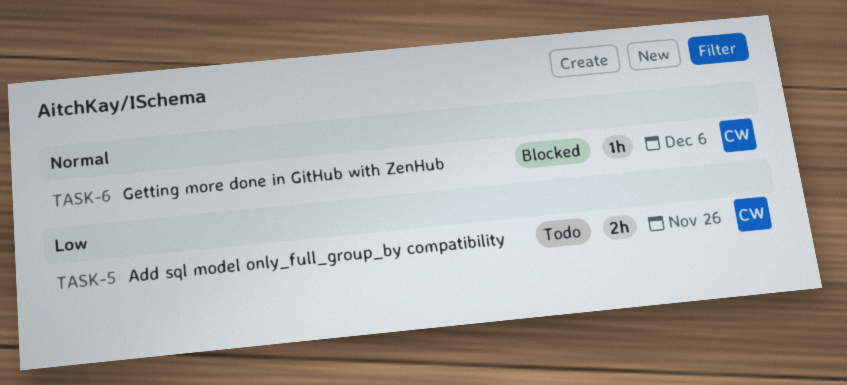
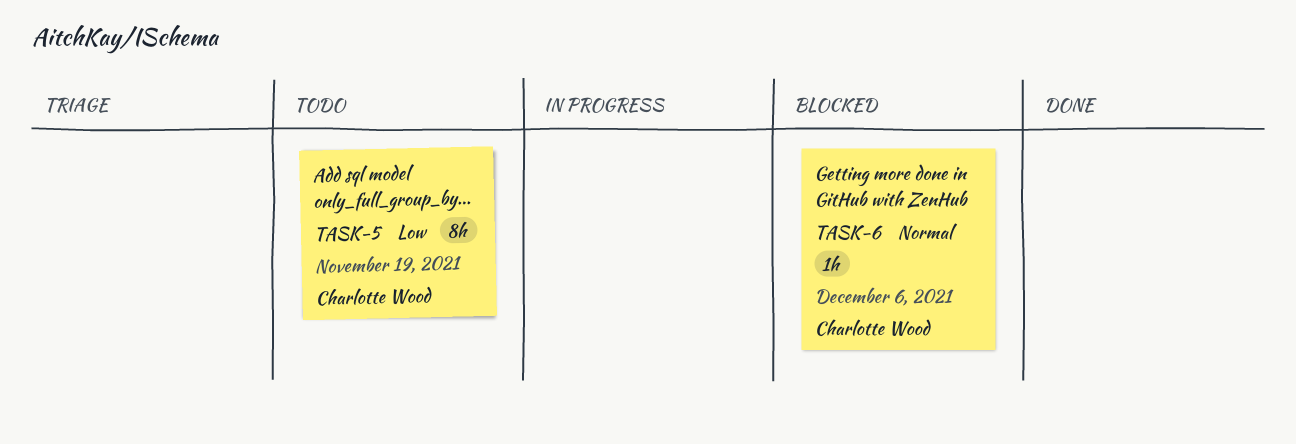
TASK-5, estimate: 2h -> 8h
TASK-5, due: Nov 26 -> Nov 19

